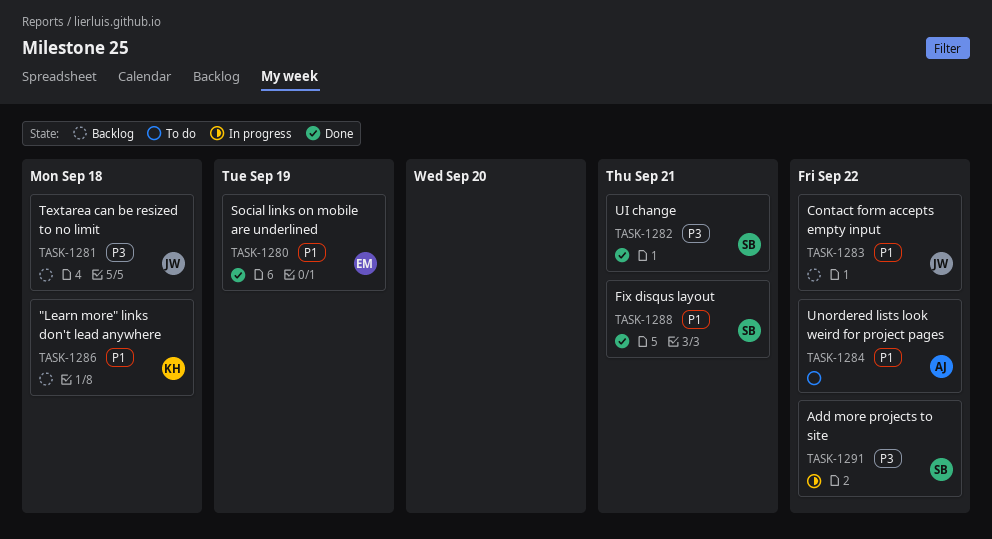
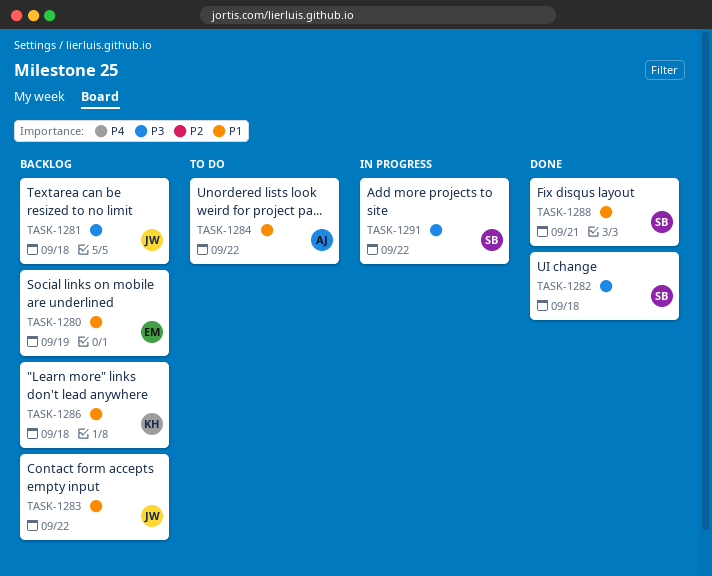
TASK-1280, status: Done -> Backlog
TASK-1282, due: Sep 21 -> Sep 18

